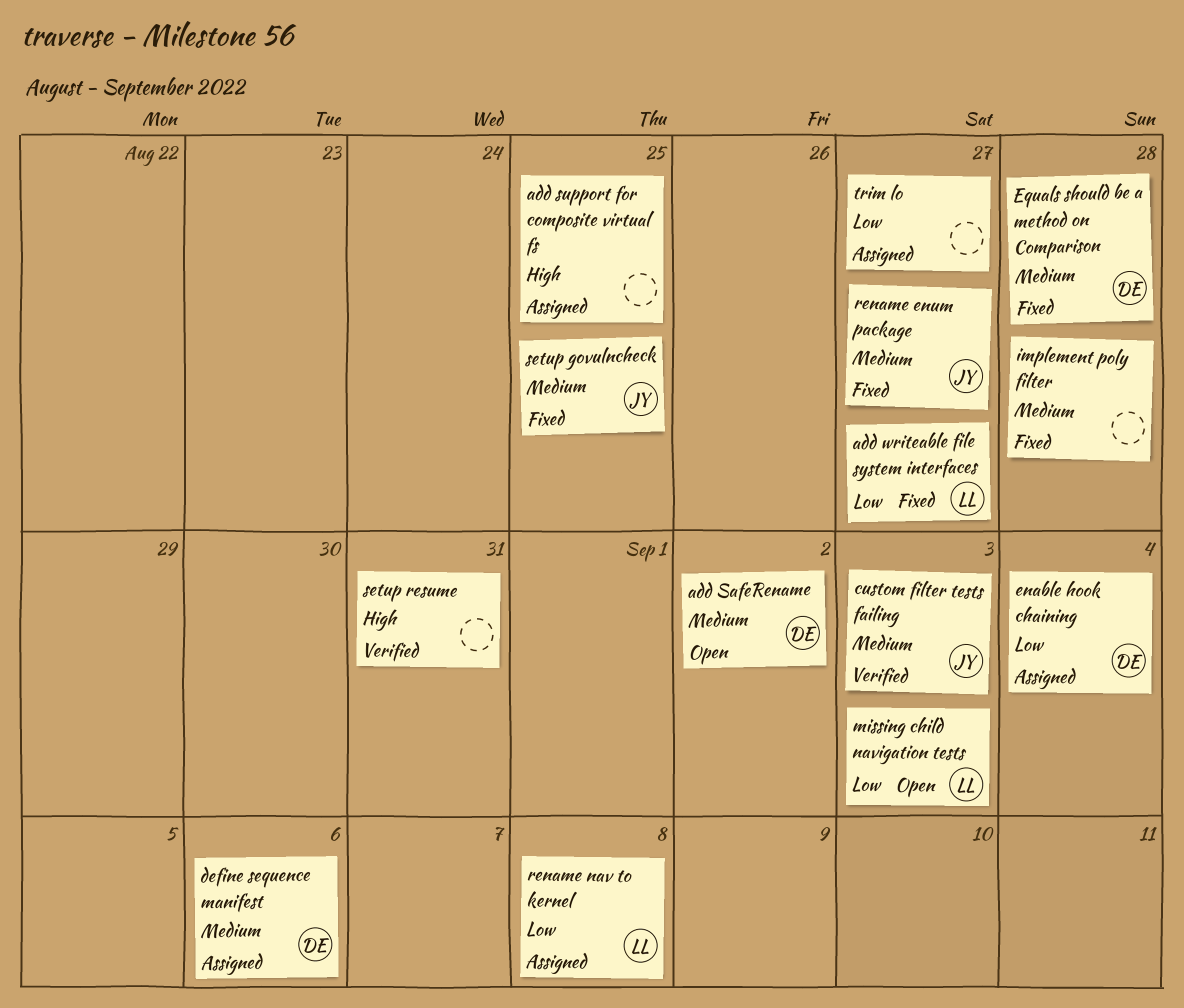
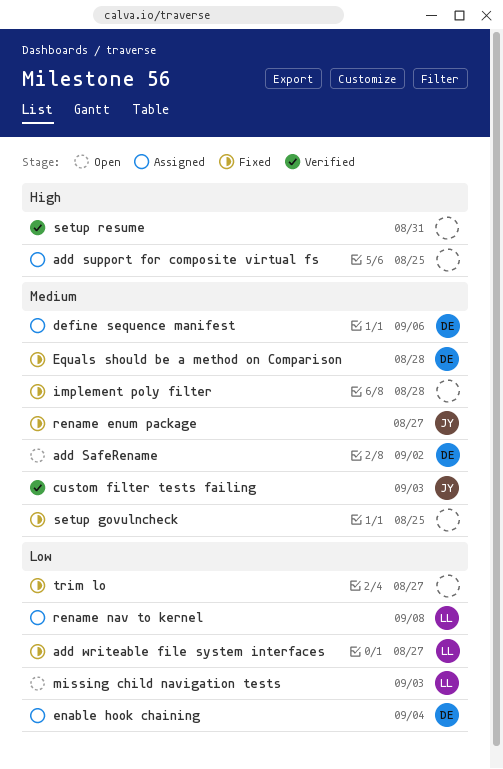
setup govulncheck, owner: JY -> none
trim lo, status: Assigned -> Fixed

